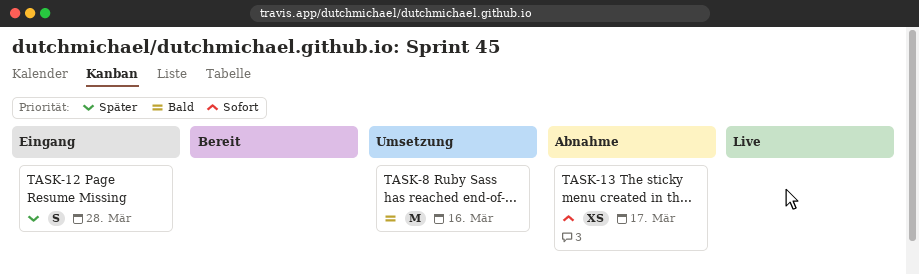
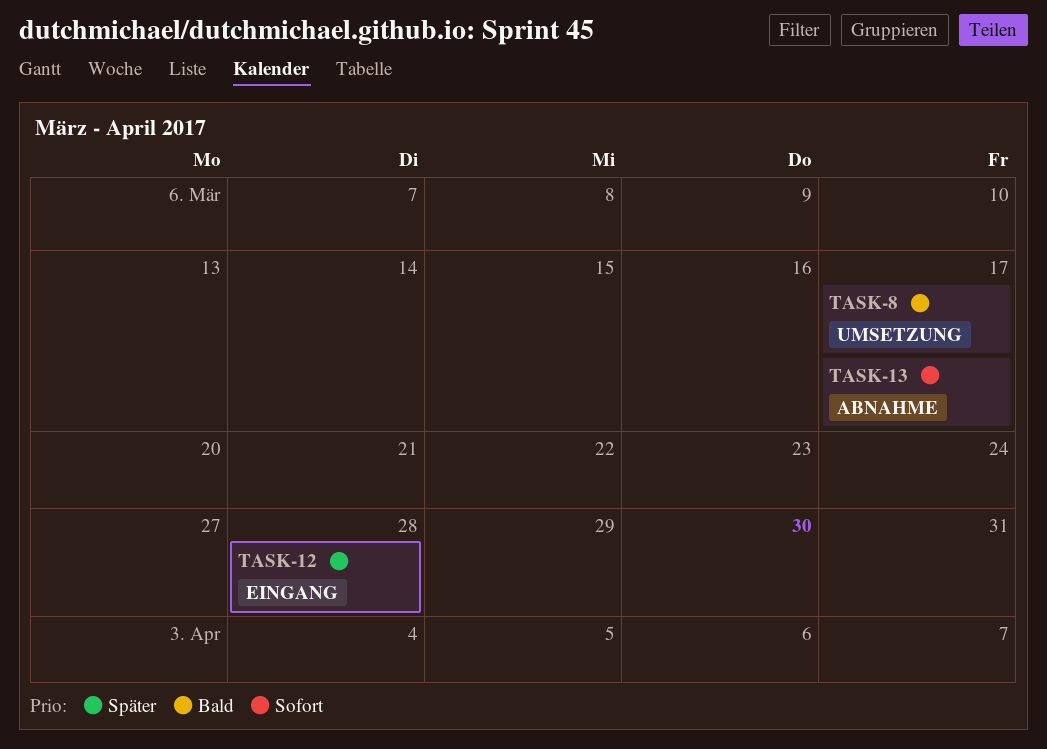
TASK-8, due: Mar 16 -> Mar 17

